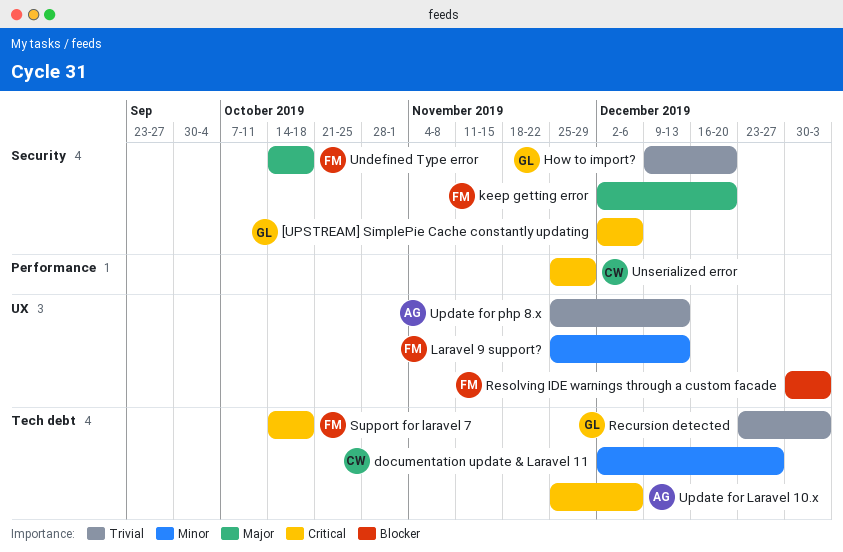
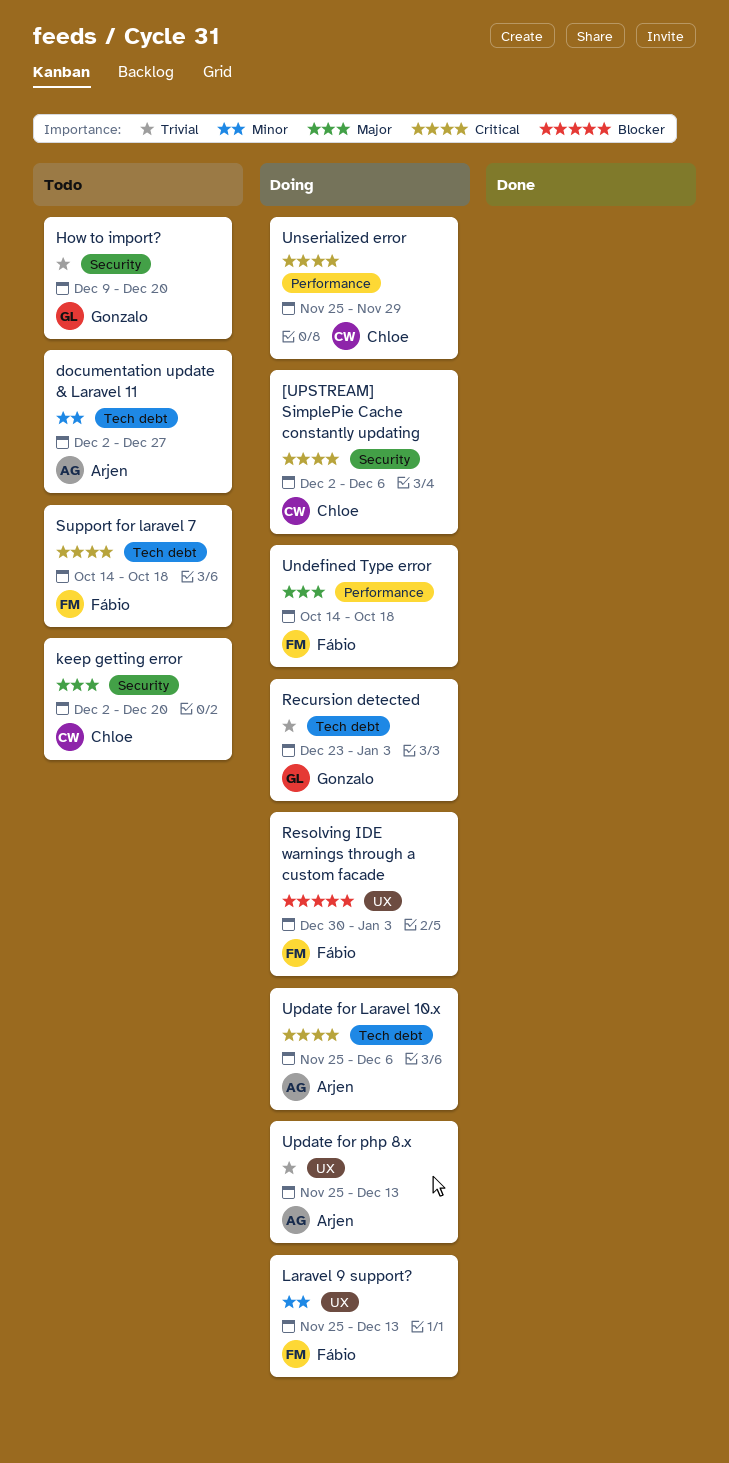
[UPSTREAM] SimplePie Cache constantly updating, owner: Gonzalo -> Chloe
documentation update & Laravel 11, owner: Chloe -> Arjen
keep getting error, owner: Fábio -> Chloe
Undefined Type error, label: Security -> Performance

